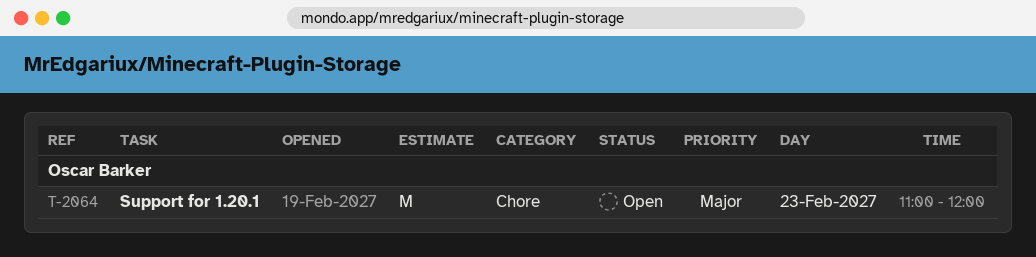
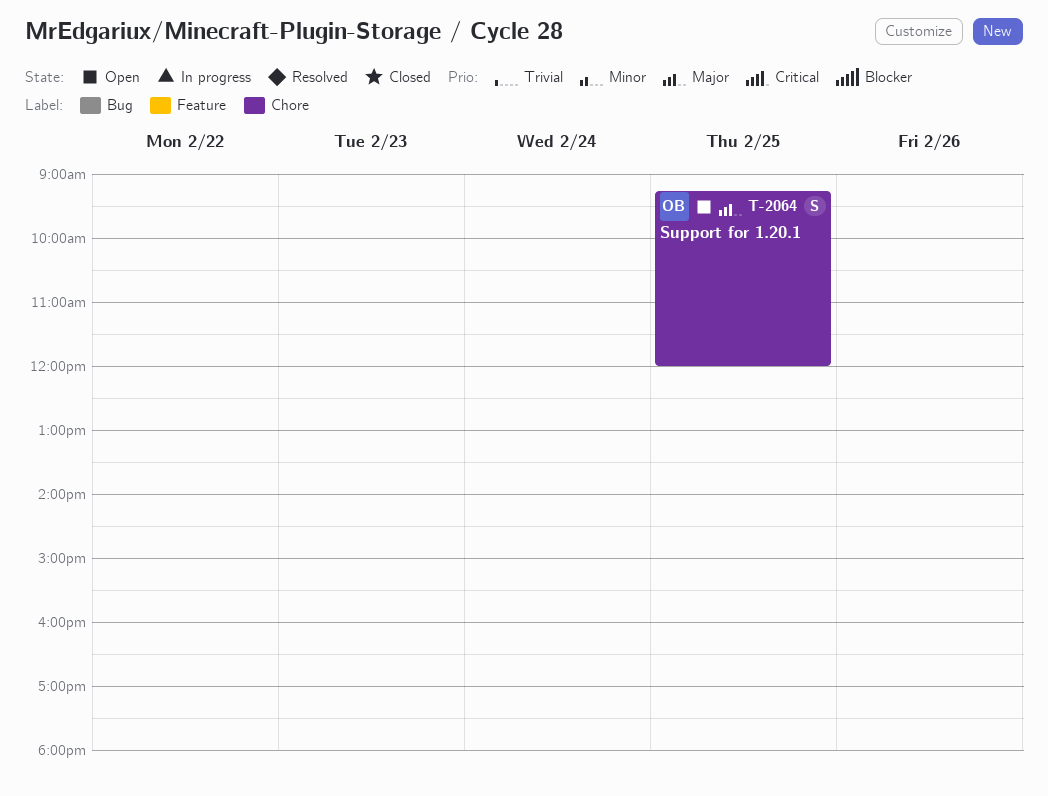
T-2064, estimate: M -> S
T-2064, day: Feb 23 -> Feb 25
T-2064, begins: 11:00 -> 09:15

